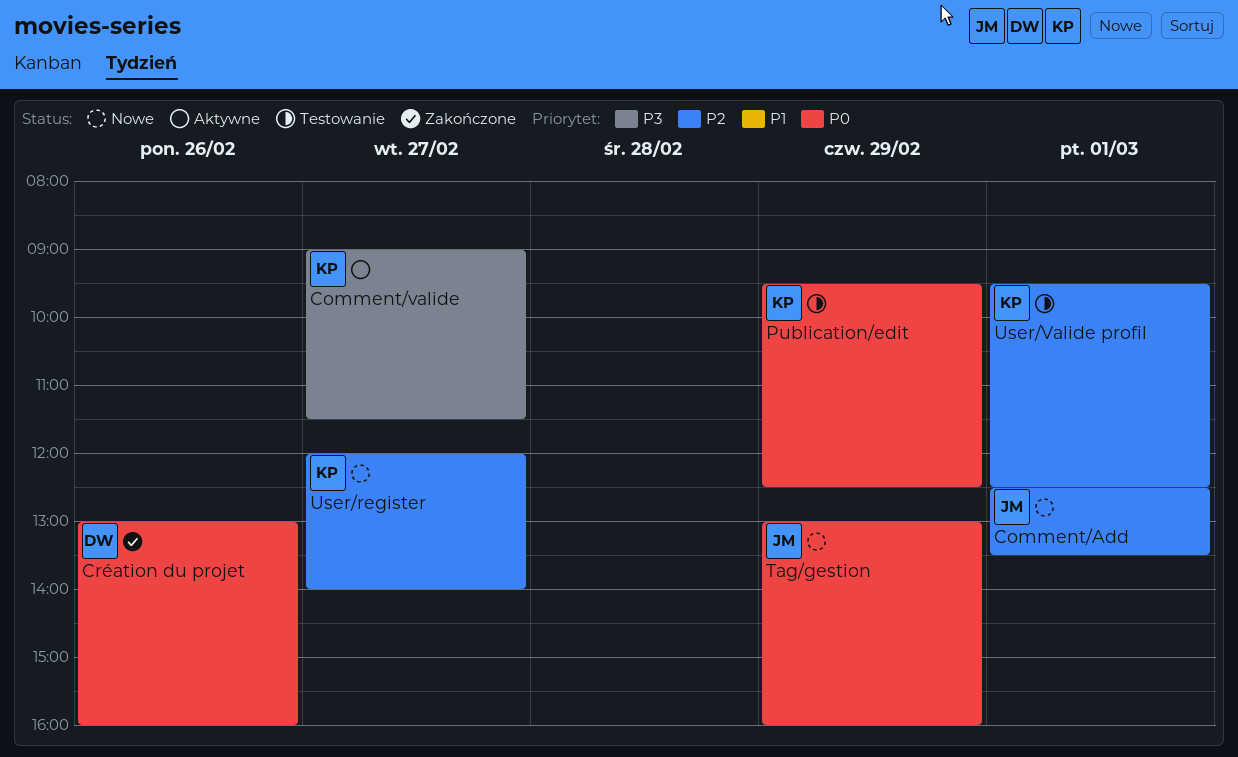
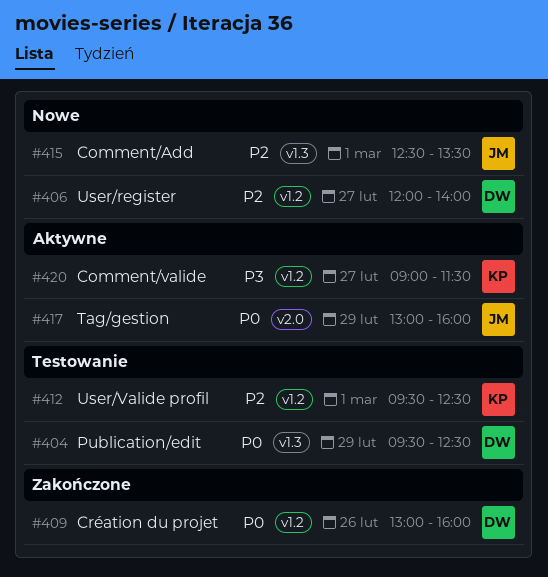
Publication/edit, owner: KP -> DW
Tag/gestion, status: Nowe -> Aktywne
User/register, owner: KP -> DW

